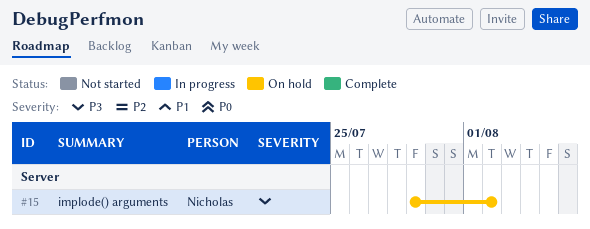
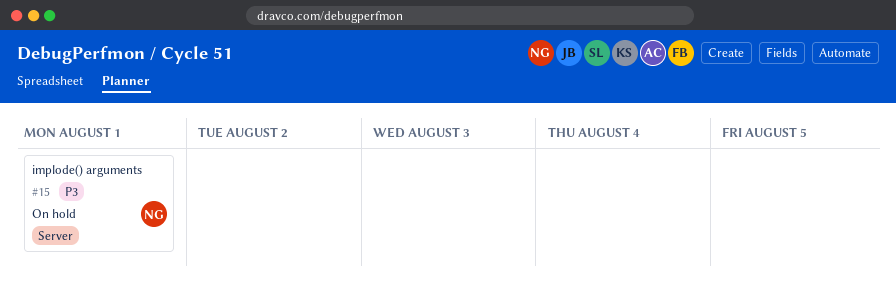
#15, due: Aug 2 -> Aug 1

